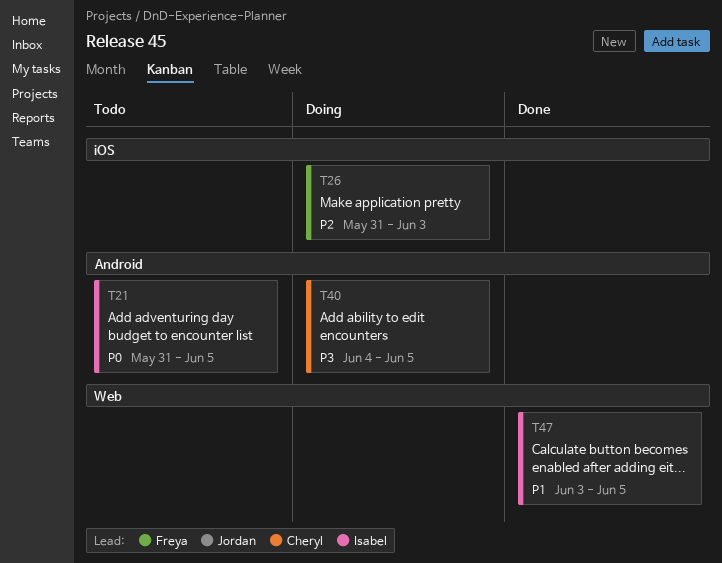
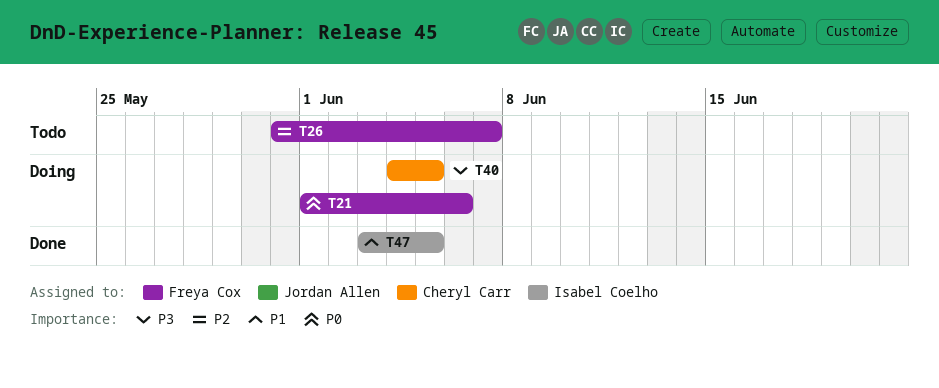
T21, status: Todo -> Doing
T21, owner: Isabel Coelho -> Freya Cox
T21, start: May 31 -> Jun 1
T21, due: Jun 5 -> Jun 6
T26, status: Doing -> Todo
T26, due: Jun 3 -> Jun 7

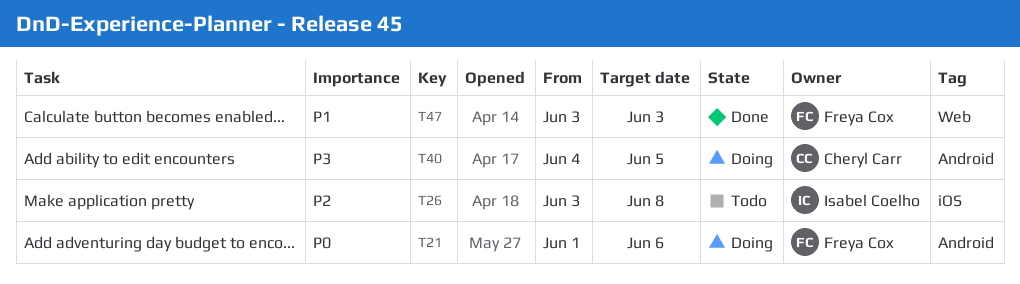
T26, owner: Freya Cox -> Isabel Coelho
T26, start: May 31 -> Jun 3
T26, due: Jun 7 -> Jun 8
T47, owner: Isabel Coelho -> Freya Cox
T47, due: Jun 5 -> Jun 3

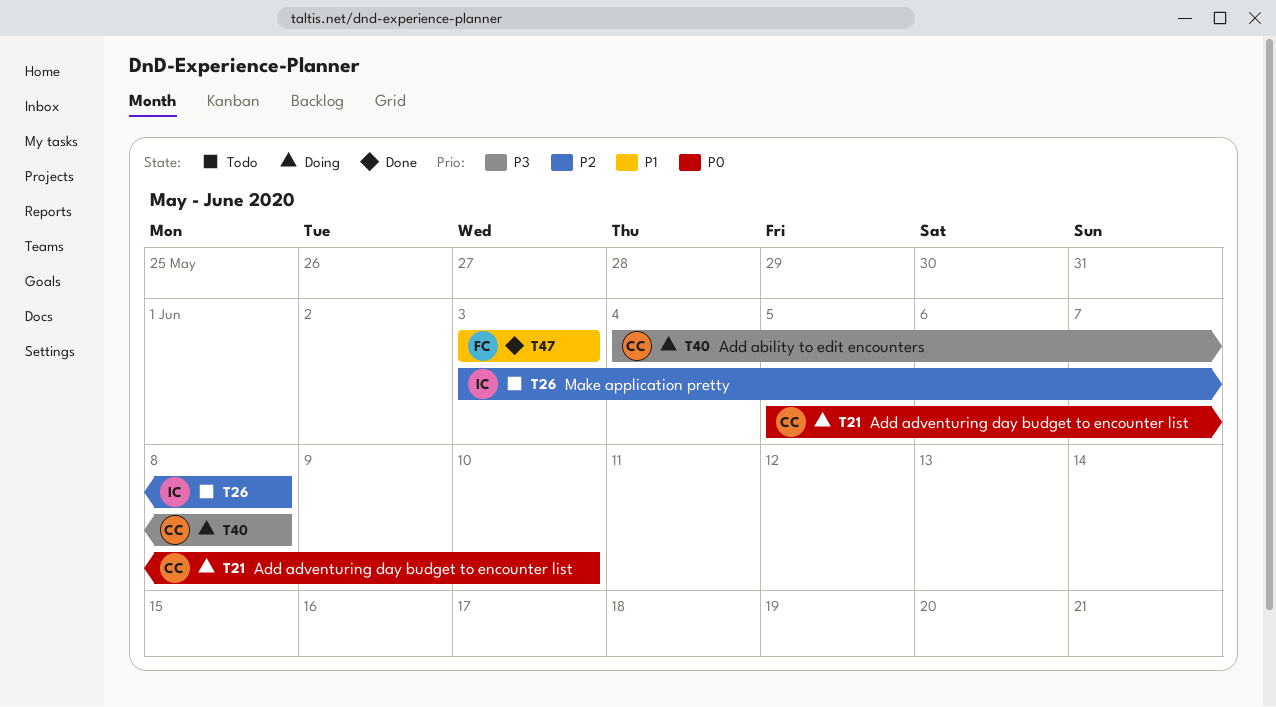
T21, owner: Freya Cox -> Cheryl Carr
T21, start: Jun 1 -> Jun 5
T21, due: Jun 6 -> Jun 10
T40, due: Jun 5 -> Jun 8

